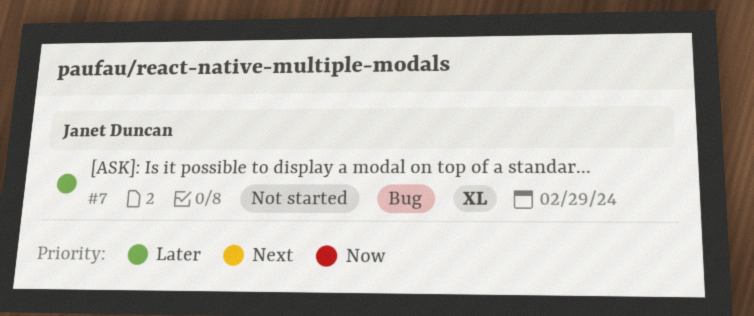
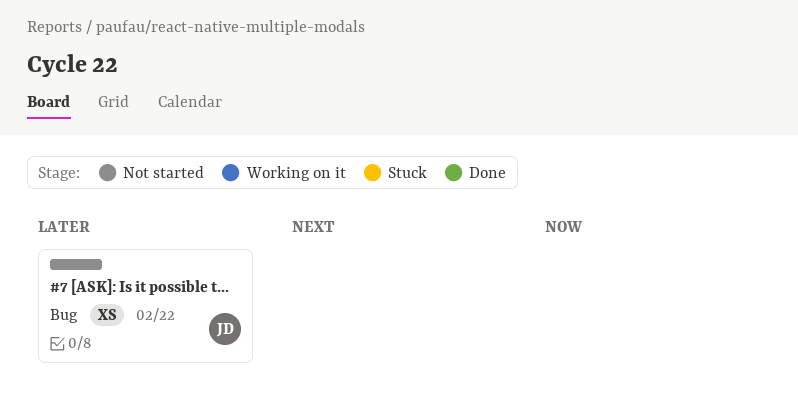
#7, estimate: XL -> XS
#7, due: Feb 29 -> Feb 22

